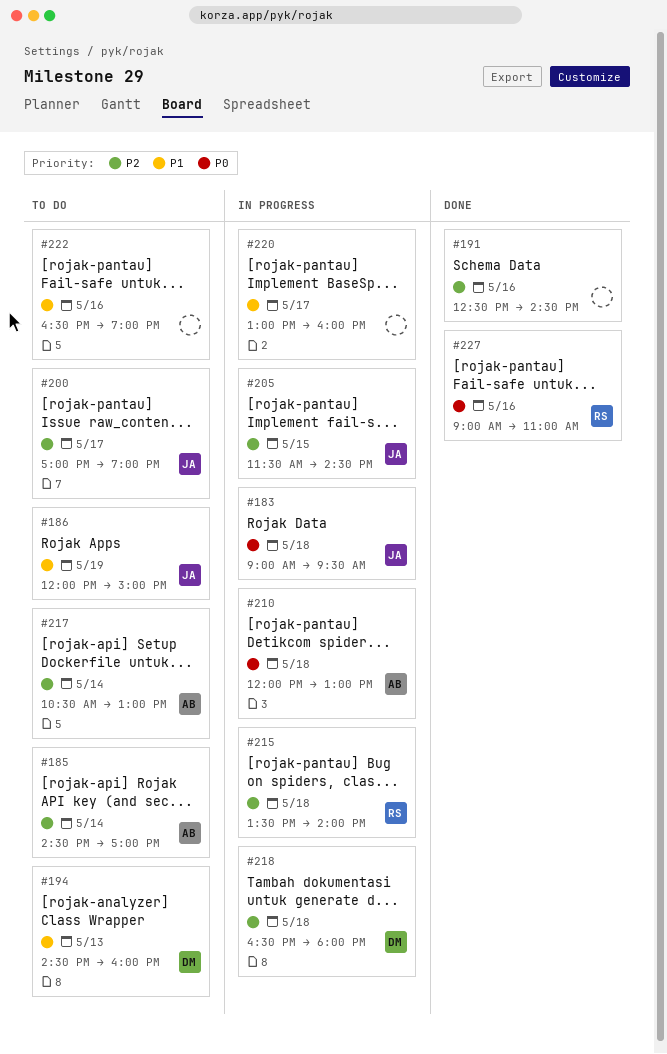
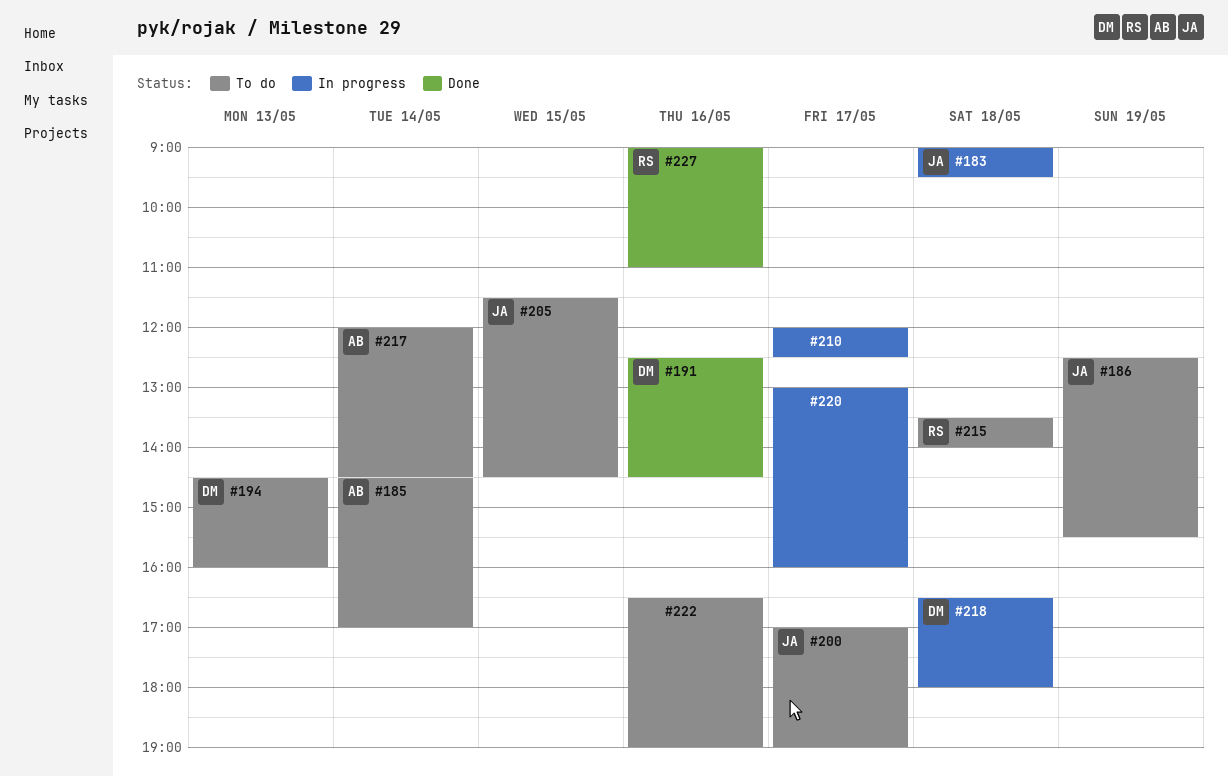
#186, begins: 12:00 -> 12:30
#186, ends: 15:00 -> 15:30
#191, owner: none -> DM
#205, status: In progress -> To do
#210, owner: AB -> none
#210, day: May 18 -> May 17
#210, ends: 13:00 -> 12:30
#215, status: In progress -> To do
#217, begins: 10:30 -> 12:00
#217, ends: 13:00 -> 14:30

